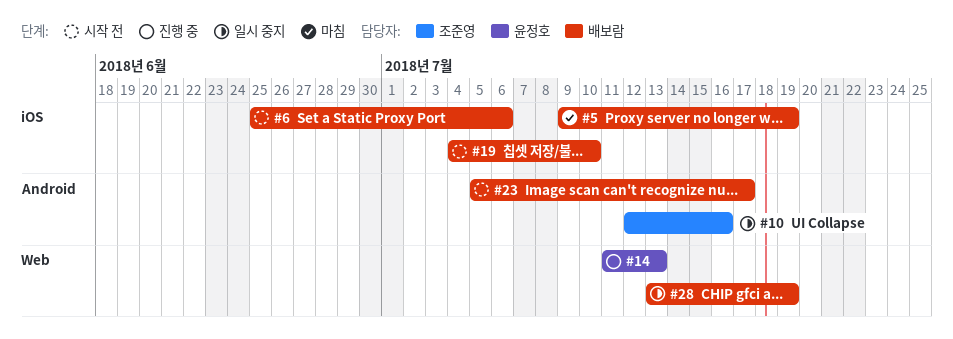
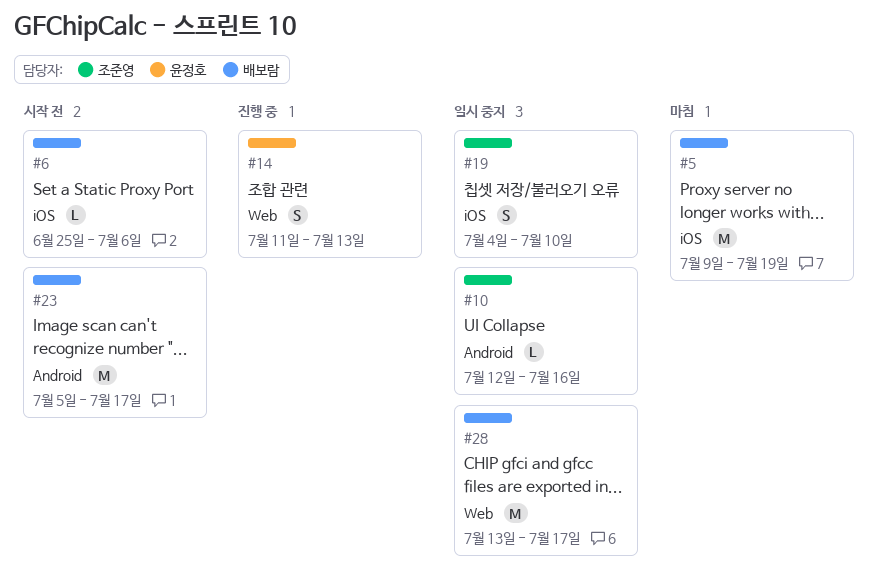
#19, status: 시작 전 -> 일시 중지
#19, owner: 배보람 -> 조준영
#28, due: Jul 19 -> Jul 17

